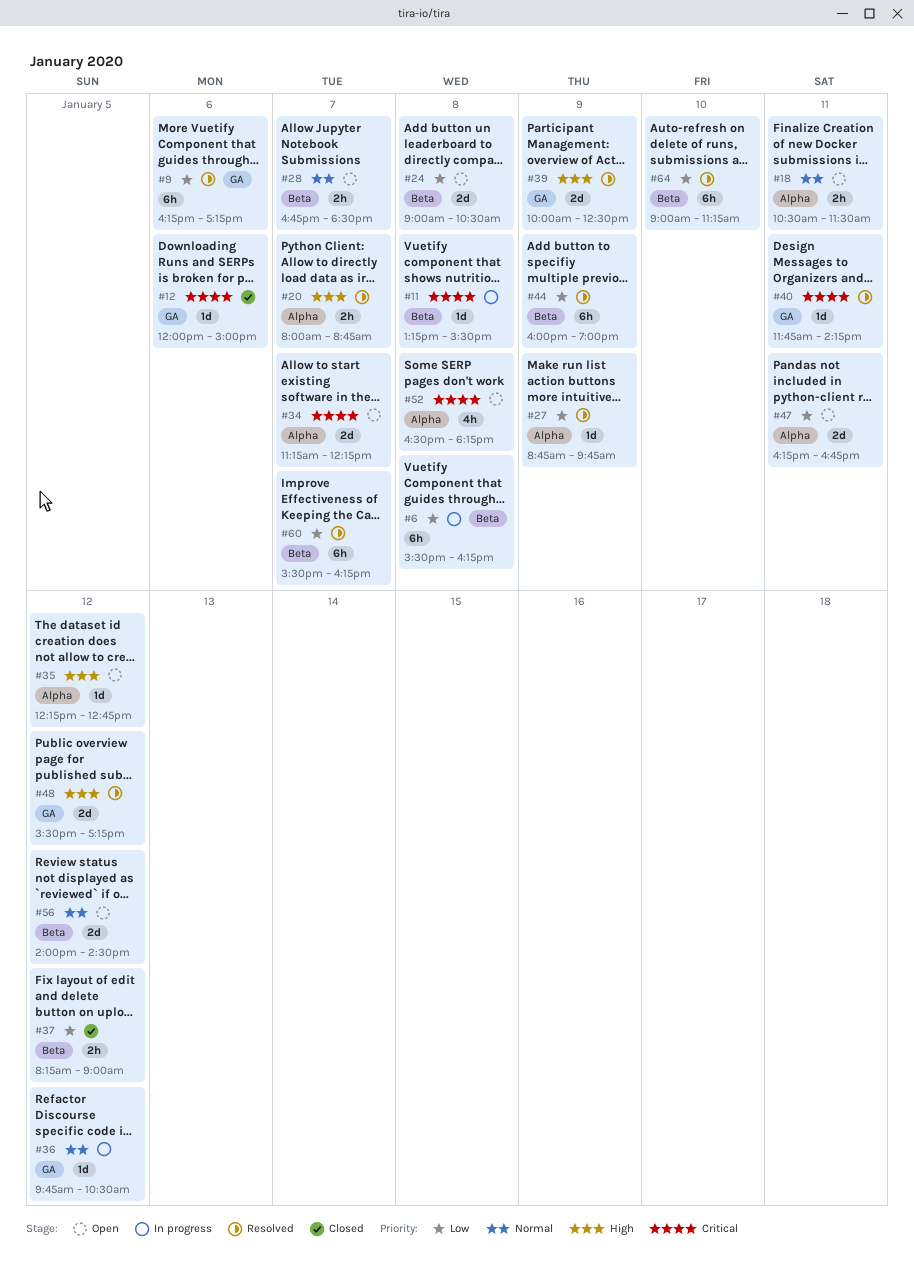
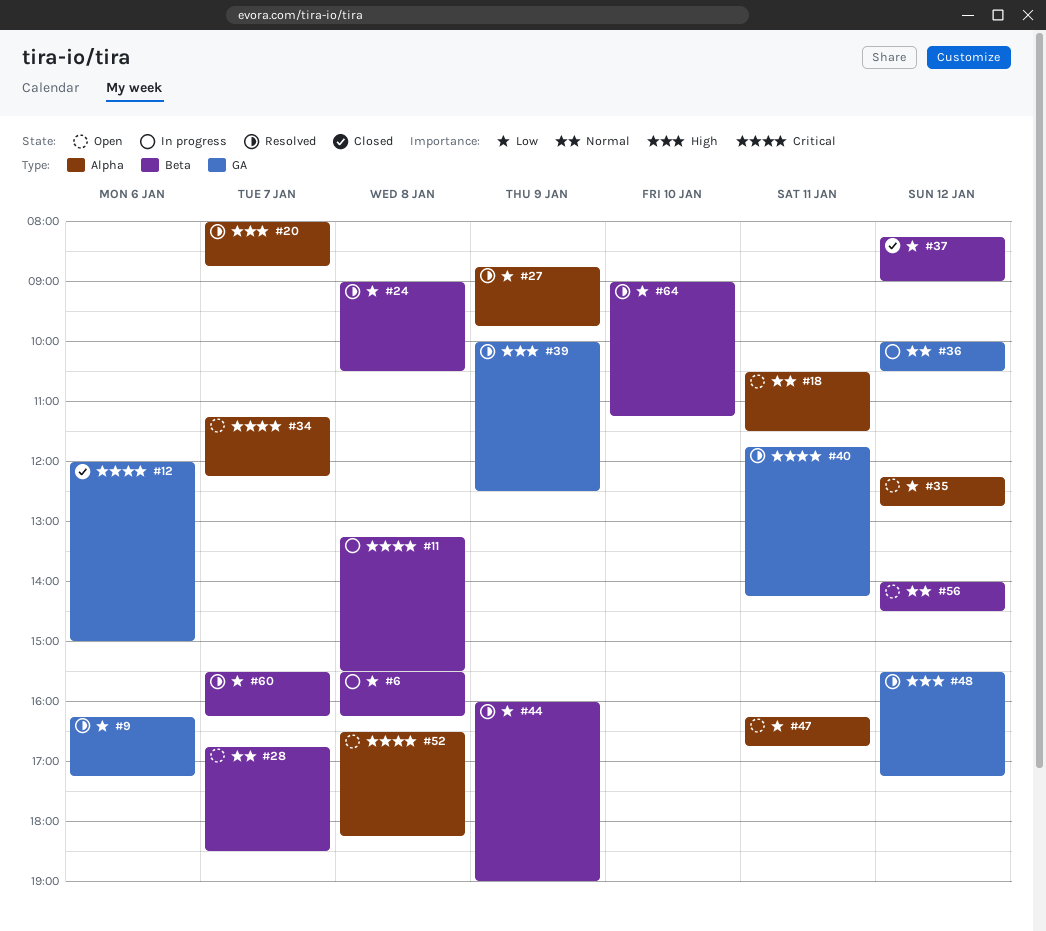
#24, status: Open -> Resolved
#35, priority: High -> Low
#36, begins: 09:45 -> 10:00

